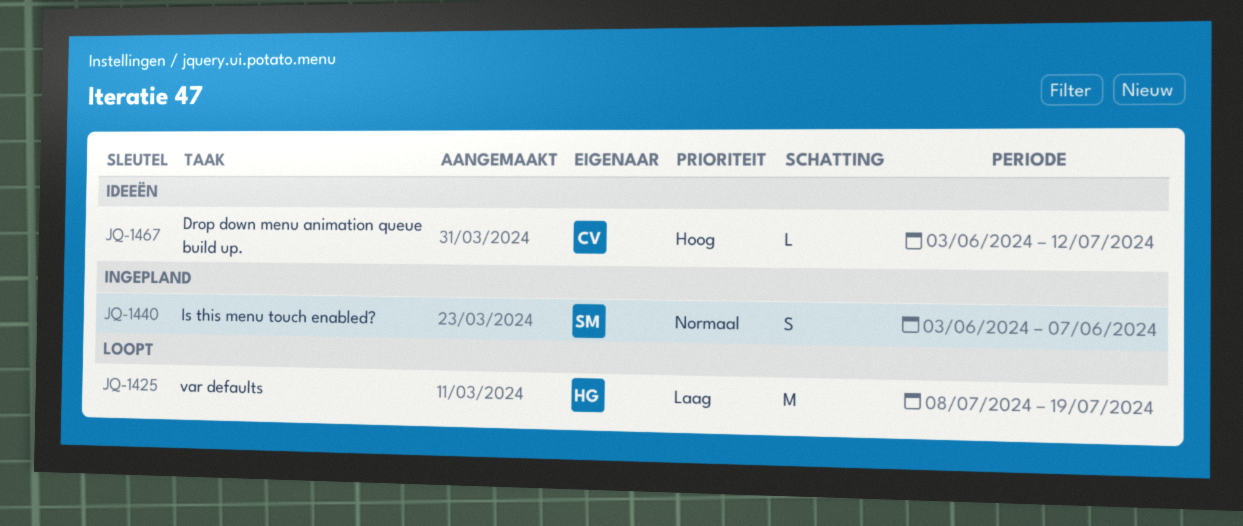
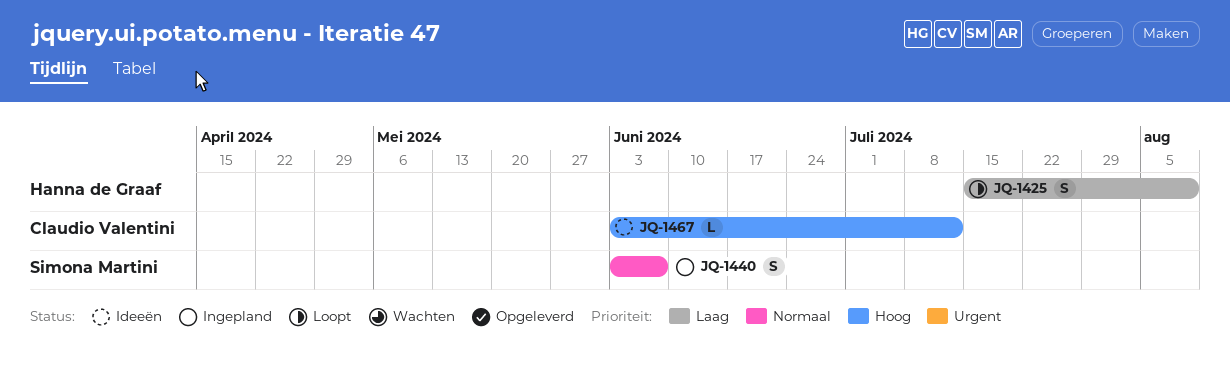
JQ-1425, estimate: M -> S
JQ-1425, start: Jul 8 -> Jul 15
JQ-1425, due: Jul 19 -> Aug 9

